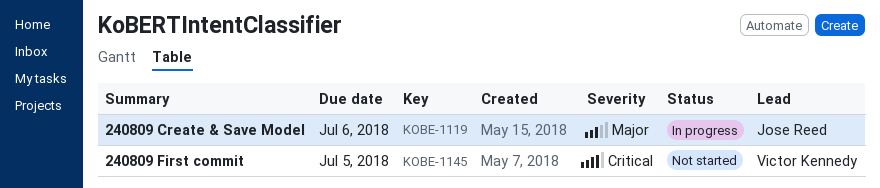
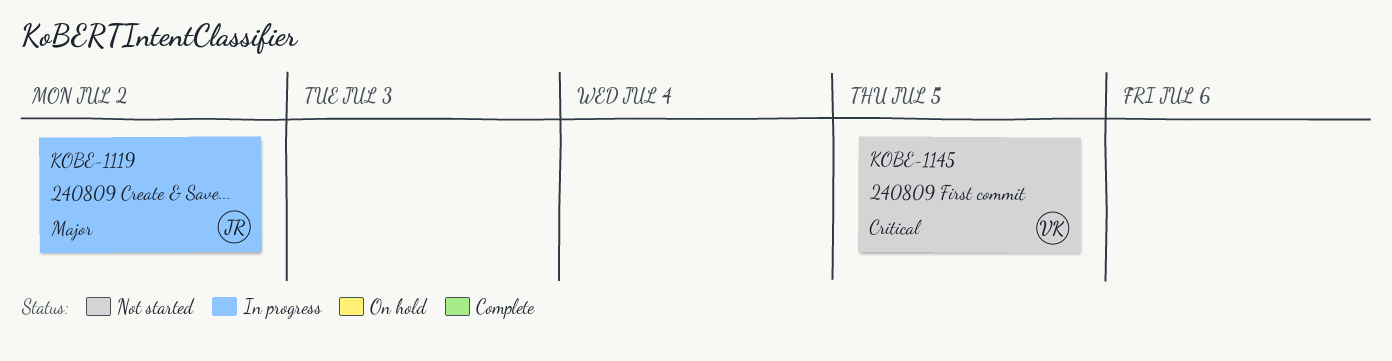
KOBE-1119, due: Jul 6 -> Jul 2

